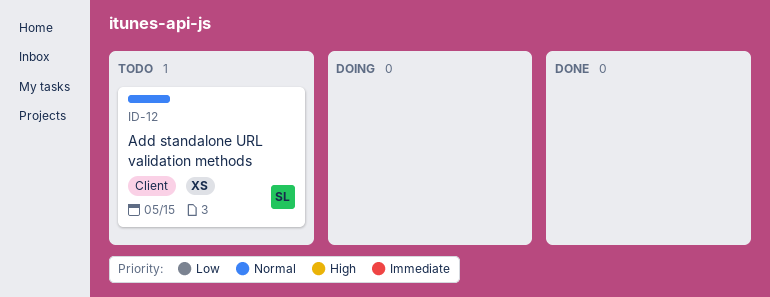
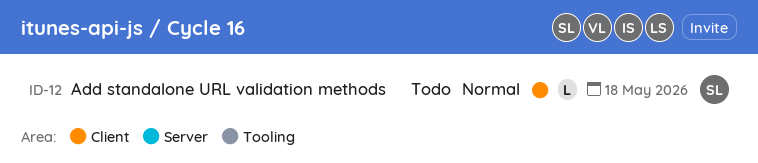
ID-12, estimate: XS -> L
ID-12, due: May 15 -> May 18

